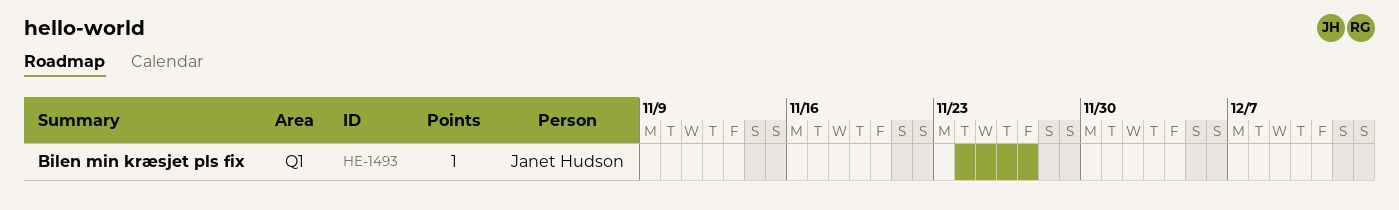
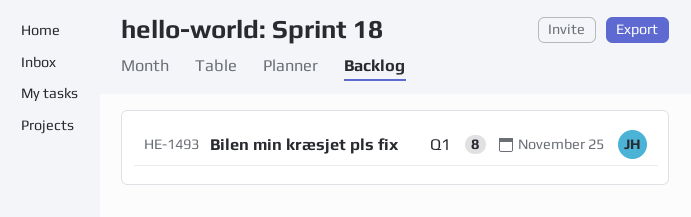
HE-1493, estimate: 1 -> 8
HE-1493, due: Nov 27 -> Nov 25

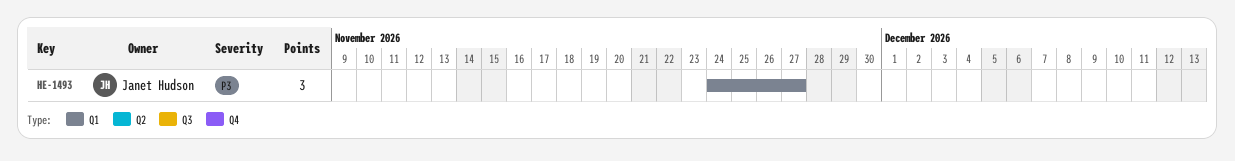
HE-1493, estimate: 8 -> 3
HE-1493, due: Nov 25 -> Nov 27

